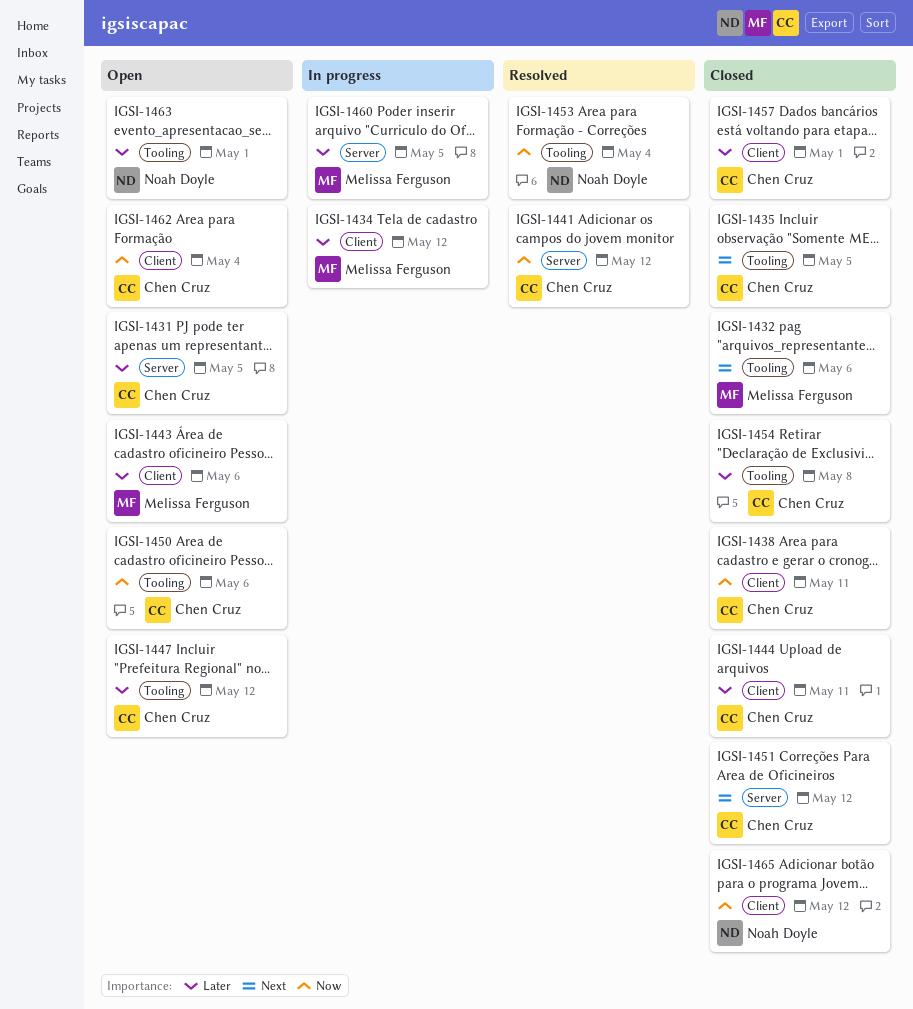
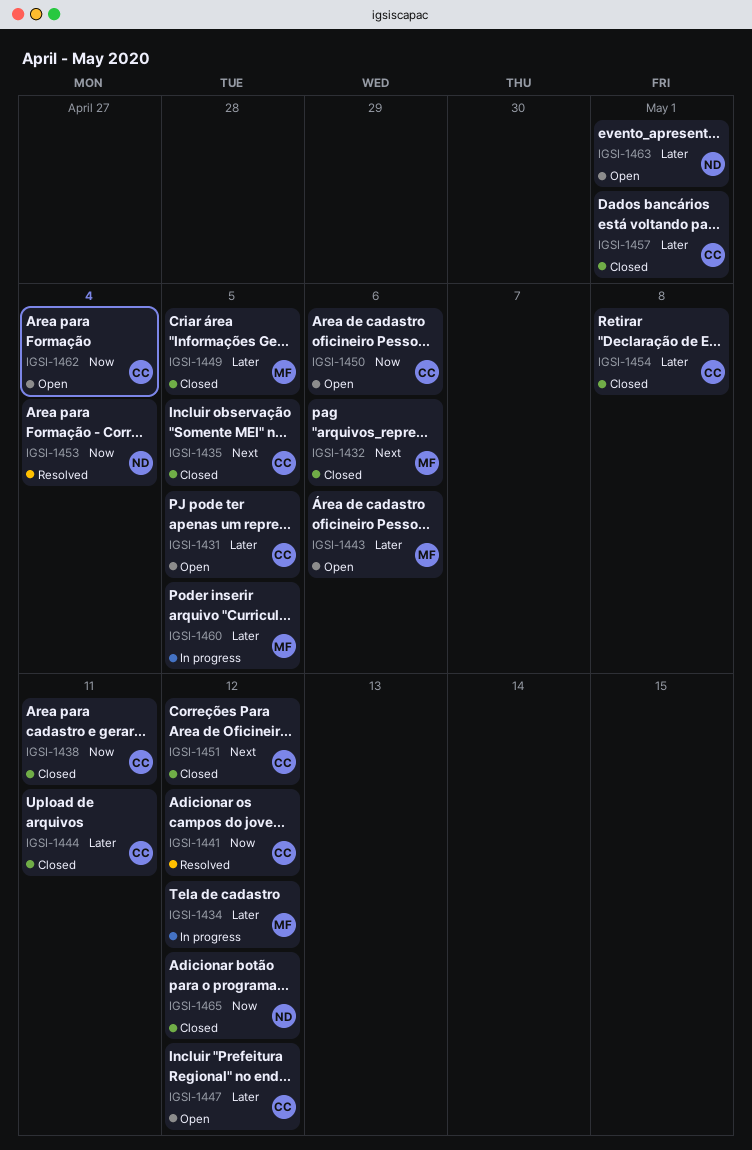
IGSI-1449: none -> present

